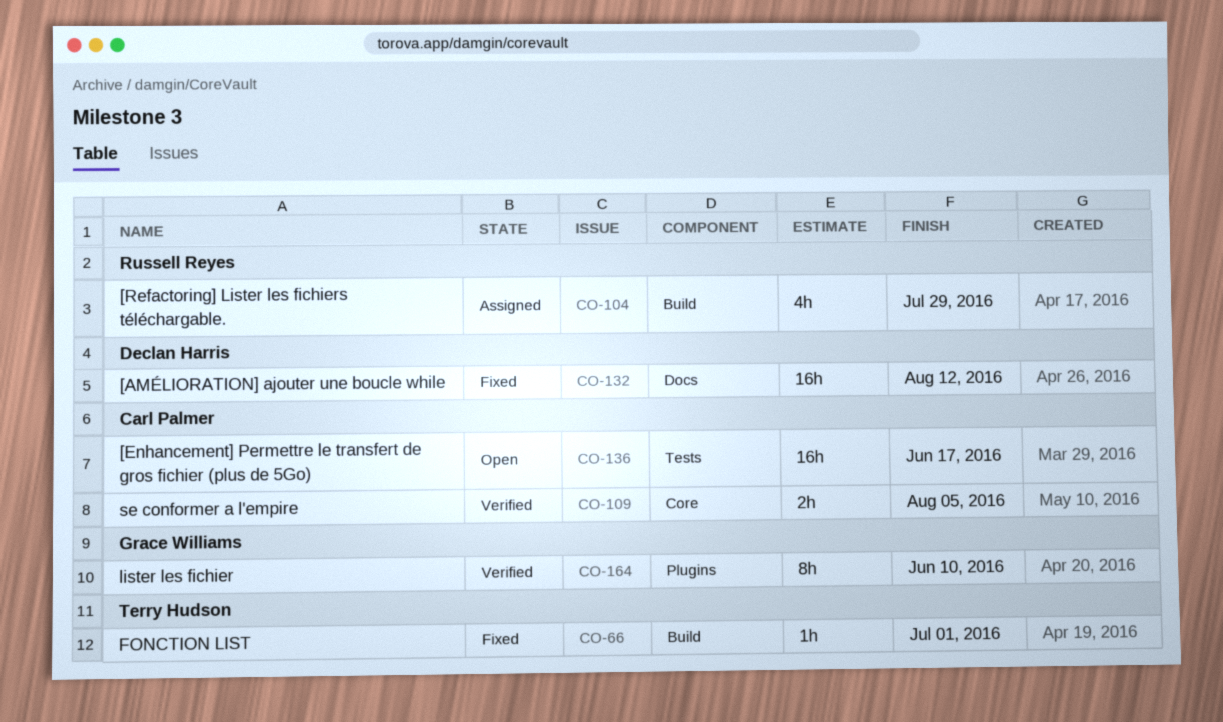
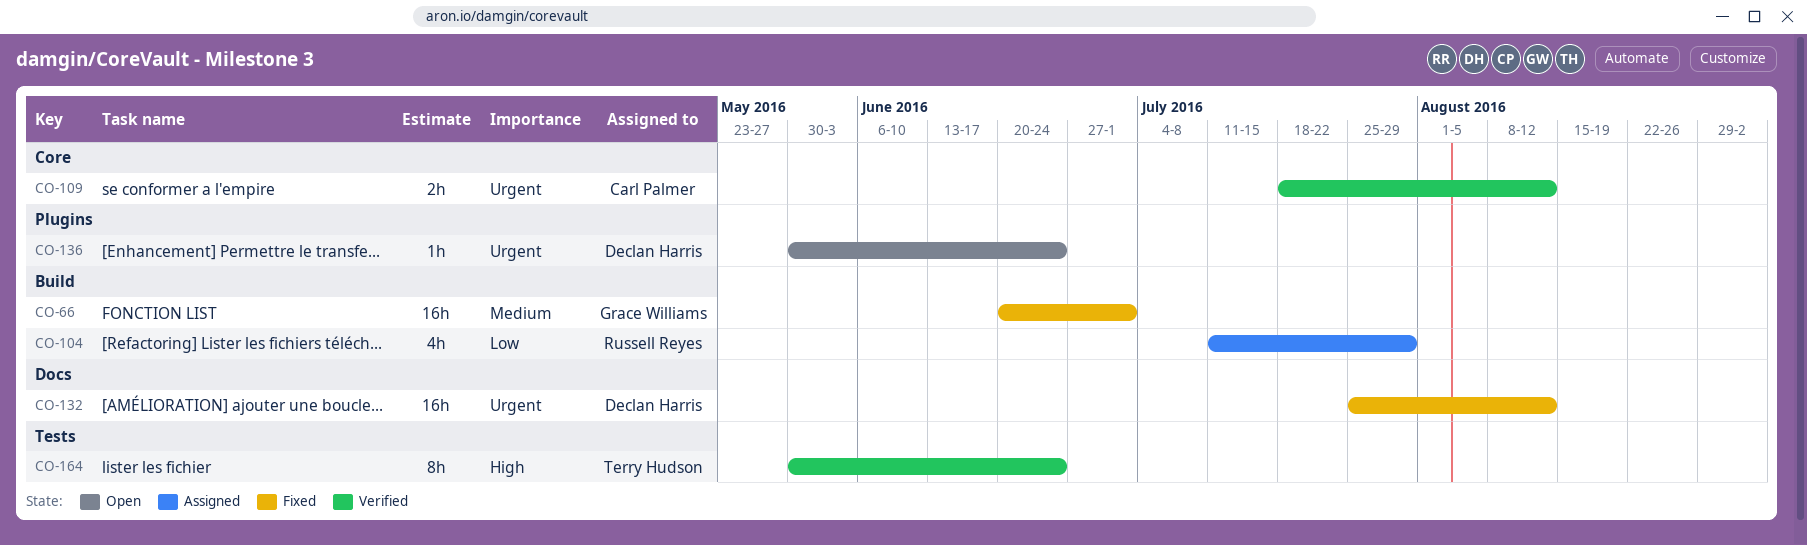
CO-66, owner: Terry Hudson -> Grace Williams
CO-66, estimate: 1h -> 16h
CO-109, due: Aug 5 -> Aug 12
CO-136, owner: Carl Palmer -> Declan Harris
CO-136, label: Tests -> Plugins
CO-136, estimate: 16h -> 1h
CO-136, due: Jun 17 -> Jun 24
CO-164, owner: Grace Williams -> Terry Hudson
CO-164, label: Plugins -> Tests
CO-164, due: Jun 10 -> Jun 24

